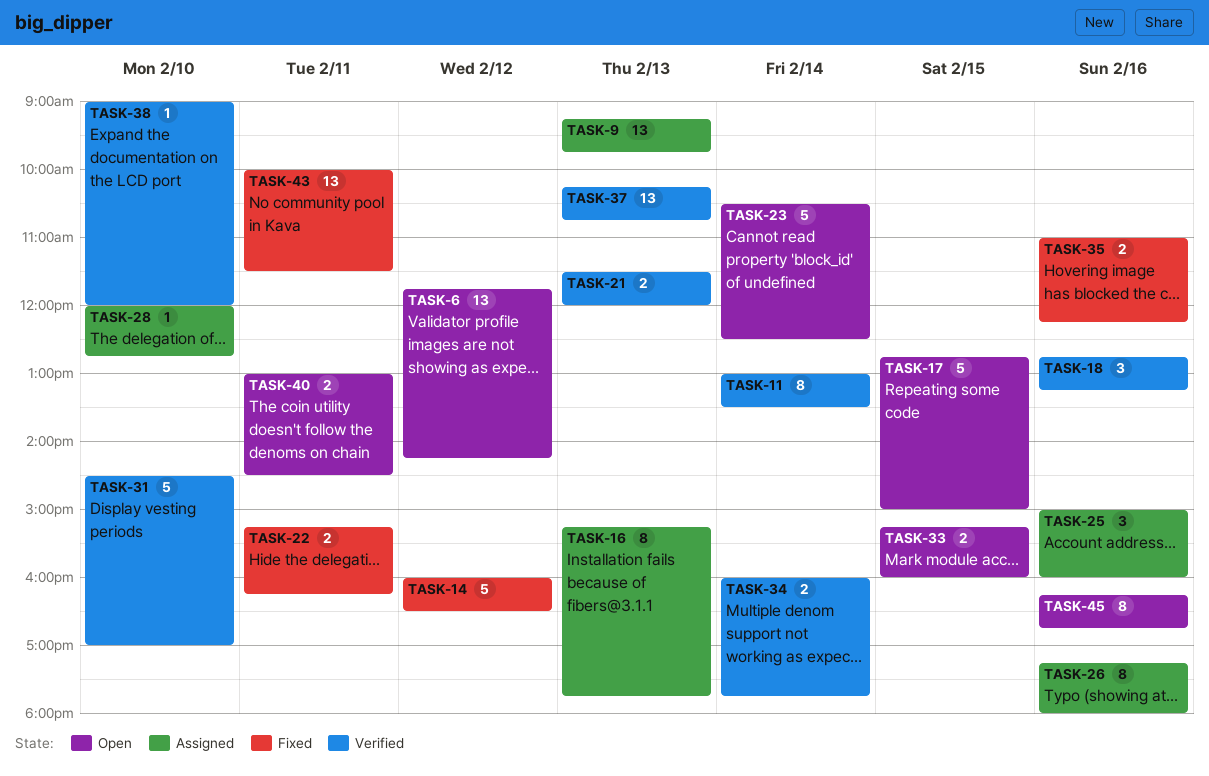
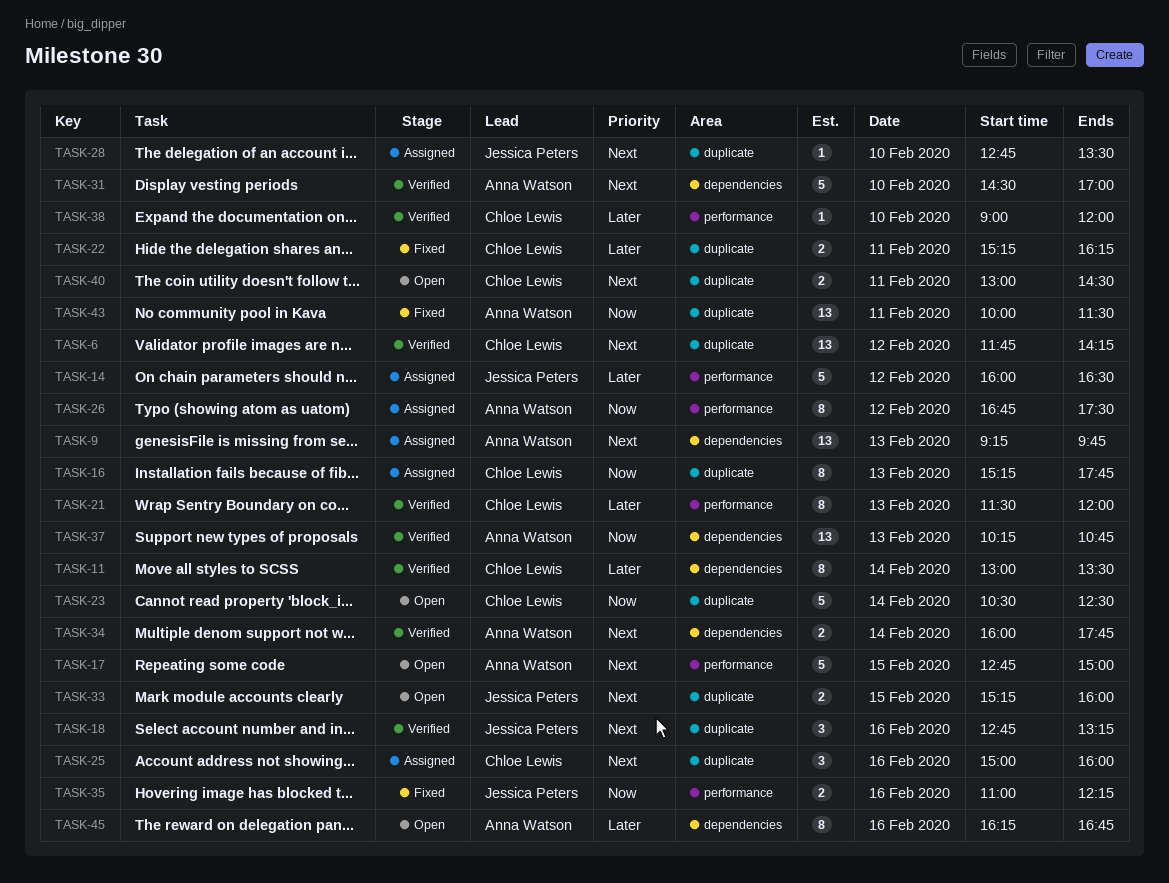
TASK-6, status: Open -> Verified
TASK-14, status: Fixed -> Assigned
TASK-21, estimate: 2 -> 8
TASK-26, day: Feb 16 -> Feb 12
TASK-26, begins: 17:15 -> 16:45
TASK-26, ends: 18:00 -> 17:30
TASK-28, begins: 12:00 -> 12:45
TASK-28, ends: 12:45 -> 13:30

